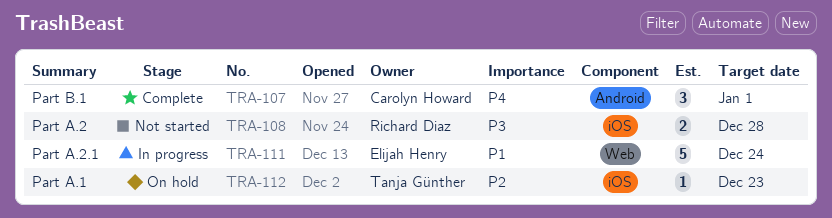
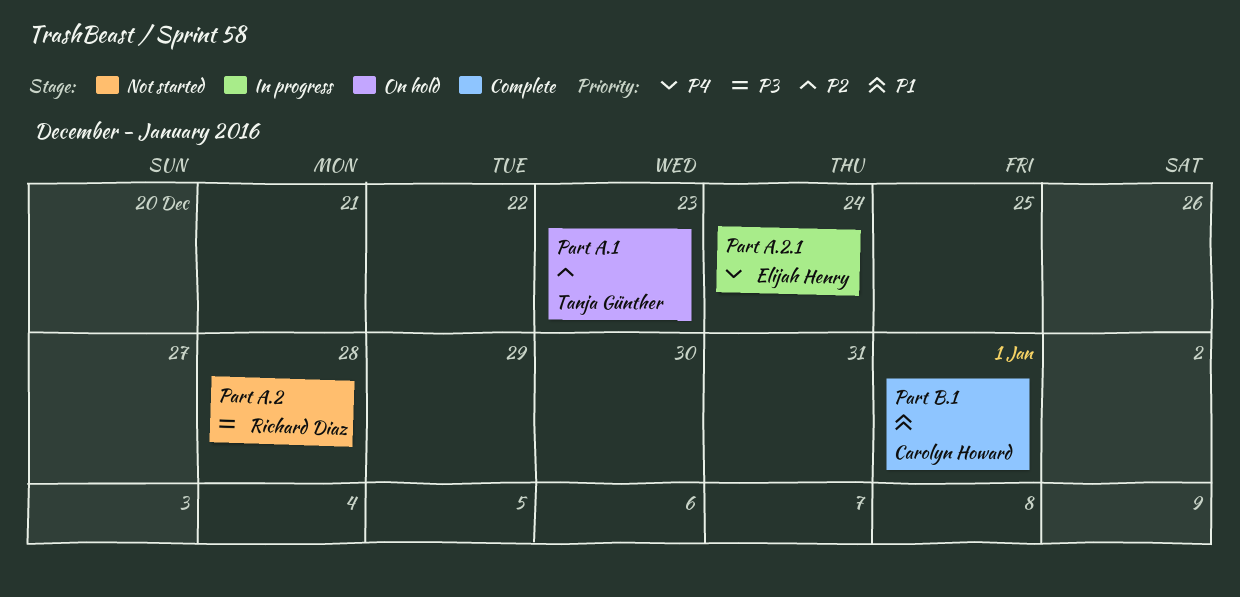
Part A.2.1, priority: P1 -> P4
Part B.1, priority: P4 -> P1

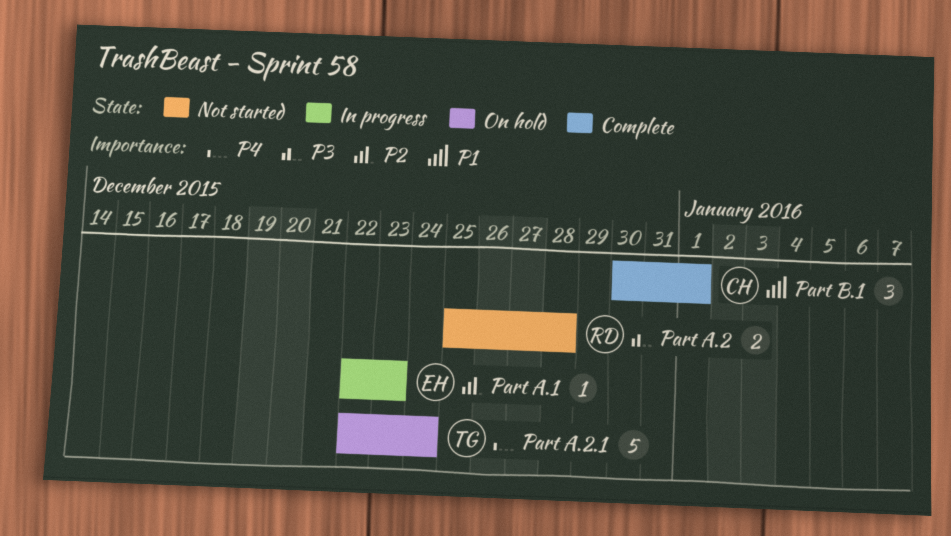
Part A.1, status: On hold -> In progress
Part A.1, owner: Tanja Günther -> Elijah Henry
Part A.2.1, status: In progress -> On hold
Part A.2.1, owner: Elijah Henry -> Tanja Günther

